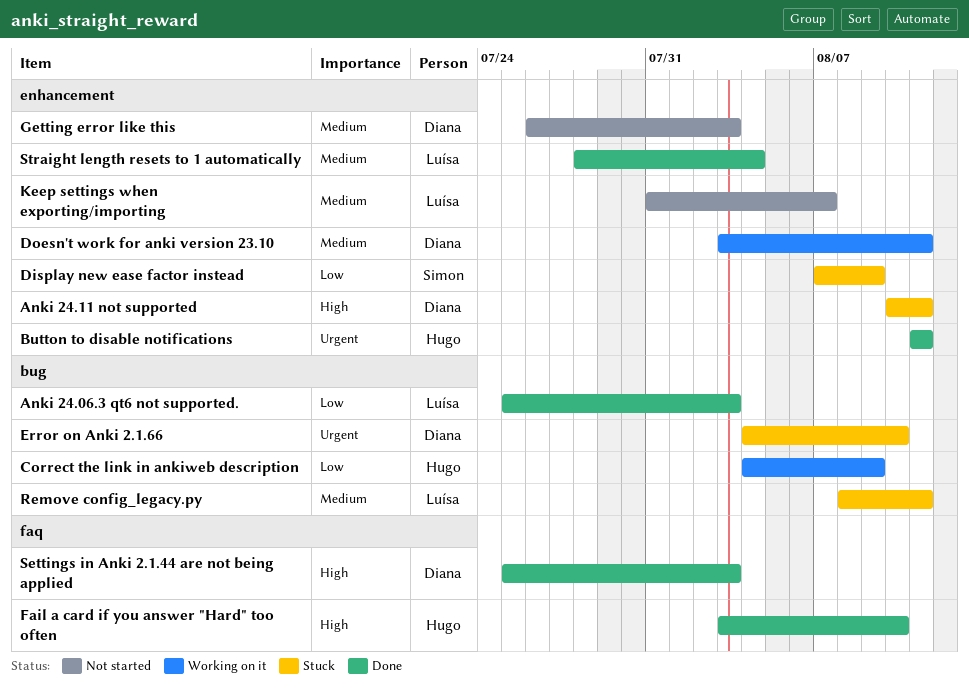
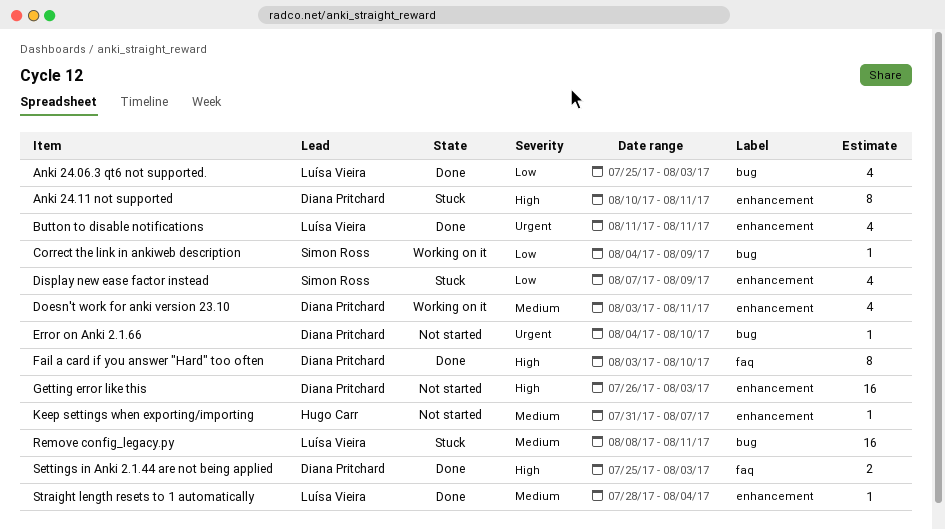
Button to disable notifications, owner: Hugo Carr -> Luísa Vieira
Correct the link in ankiweb description, owner: Hugo Carr -> Simon Ross
Error on Anki 2.1.66, status: Stuck -> Not started
Fail a card if you answer "Hard" too often, owner: Hugo Carr -> Diana Pritchard
Getting error like this, priority: Medium -> High
Keep settings when exporting/importing, owner: Luísa Vieira -> Hugo Carr

